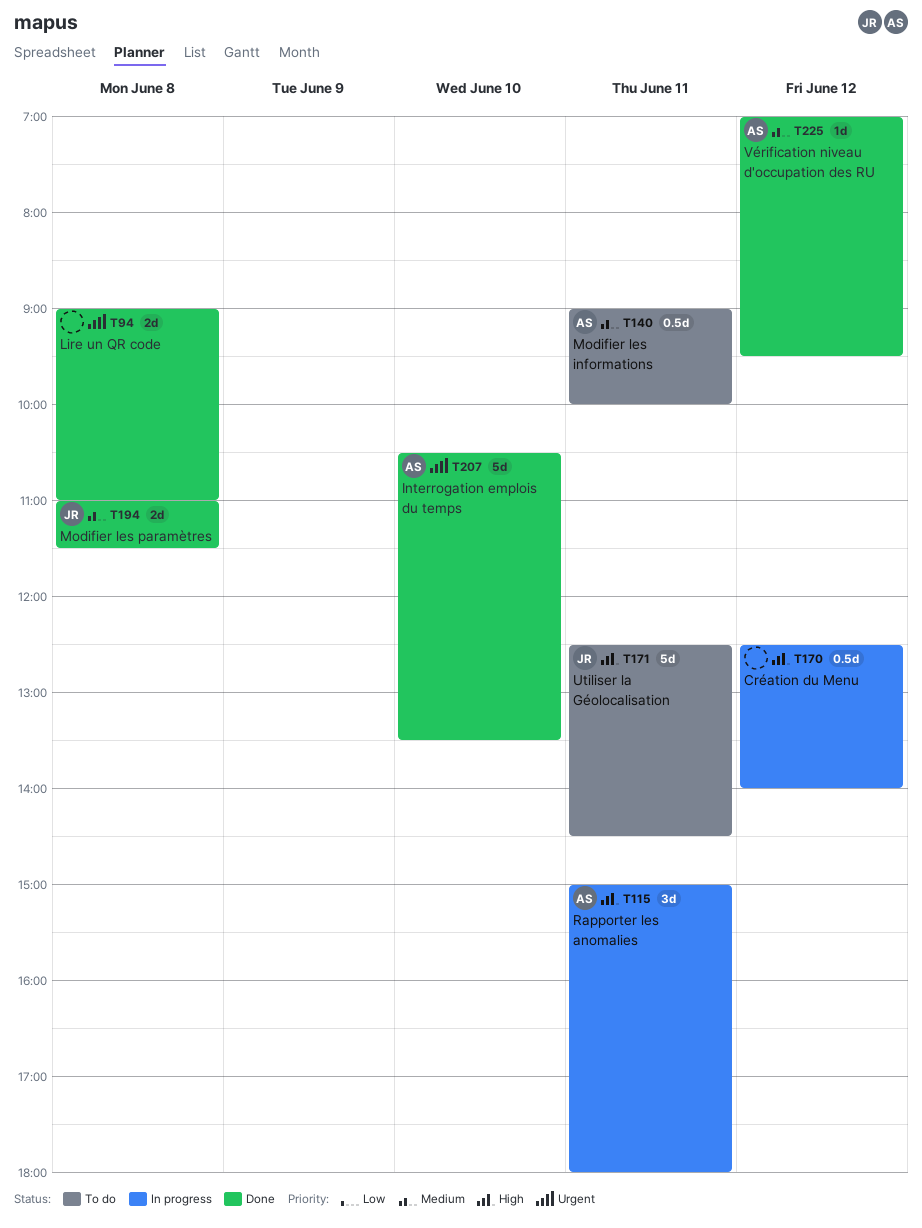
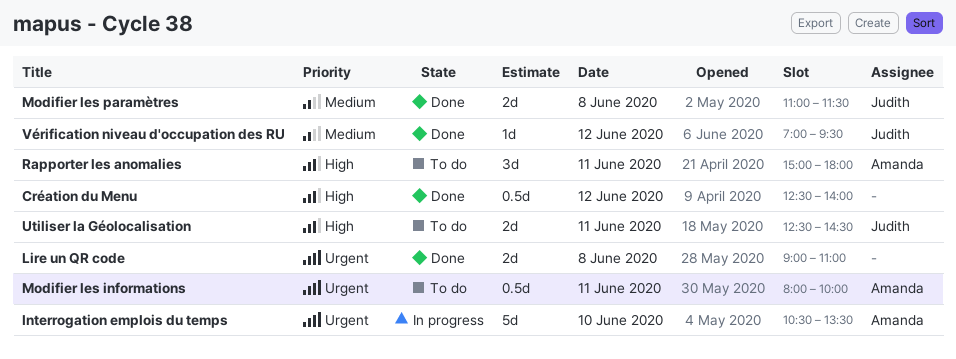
Création du Menu, status: In progress -> Done
Interrogation emplois du temps, status: Done -> In progress
Modifier les informations, priority: Medium -> Urgent
Modifier les informations, begins: 09:00 -> 08:00
Rapporter les anomalies, status: In progress -> To do
Utiliser la Géolocalisation, estimate: 5d -> 2d
Vérification niveau d'occupation des RU, owner: Amanda -> Judith

